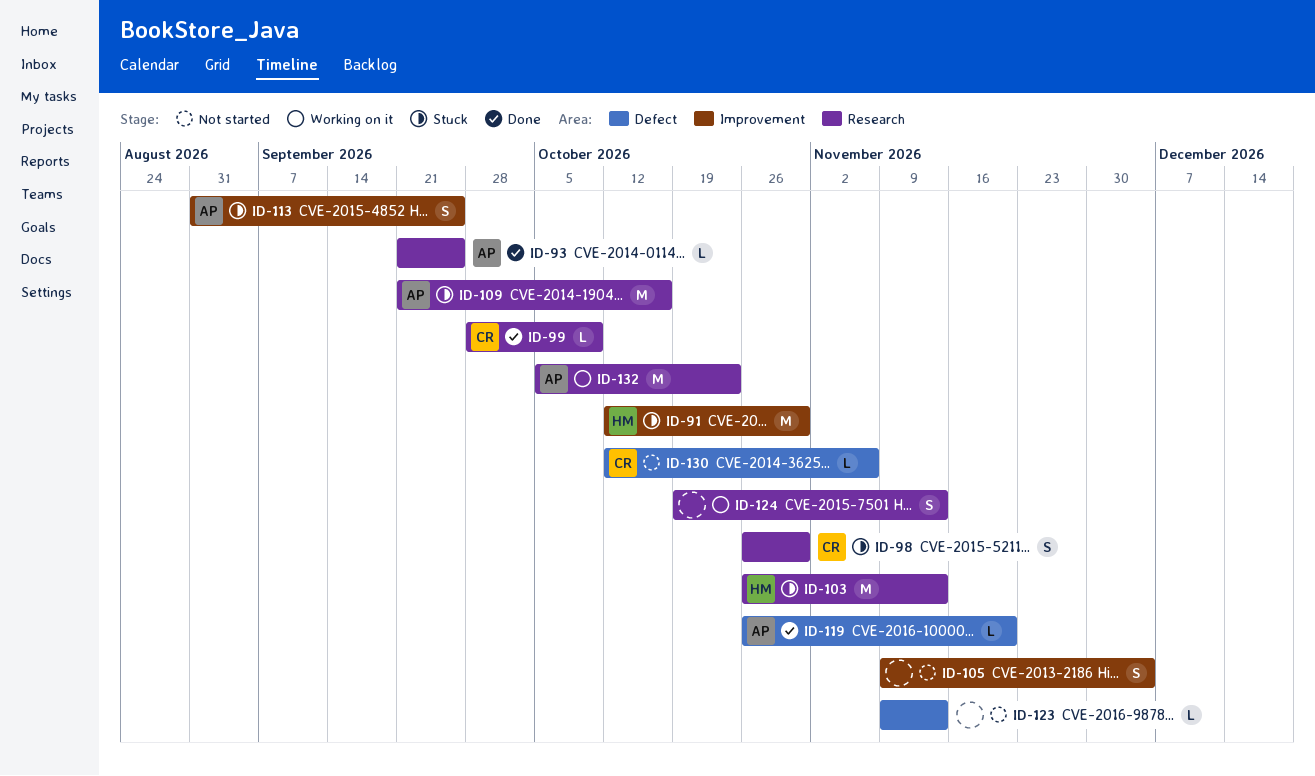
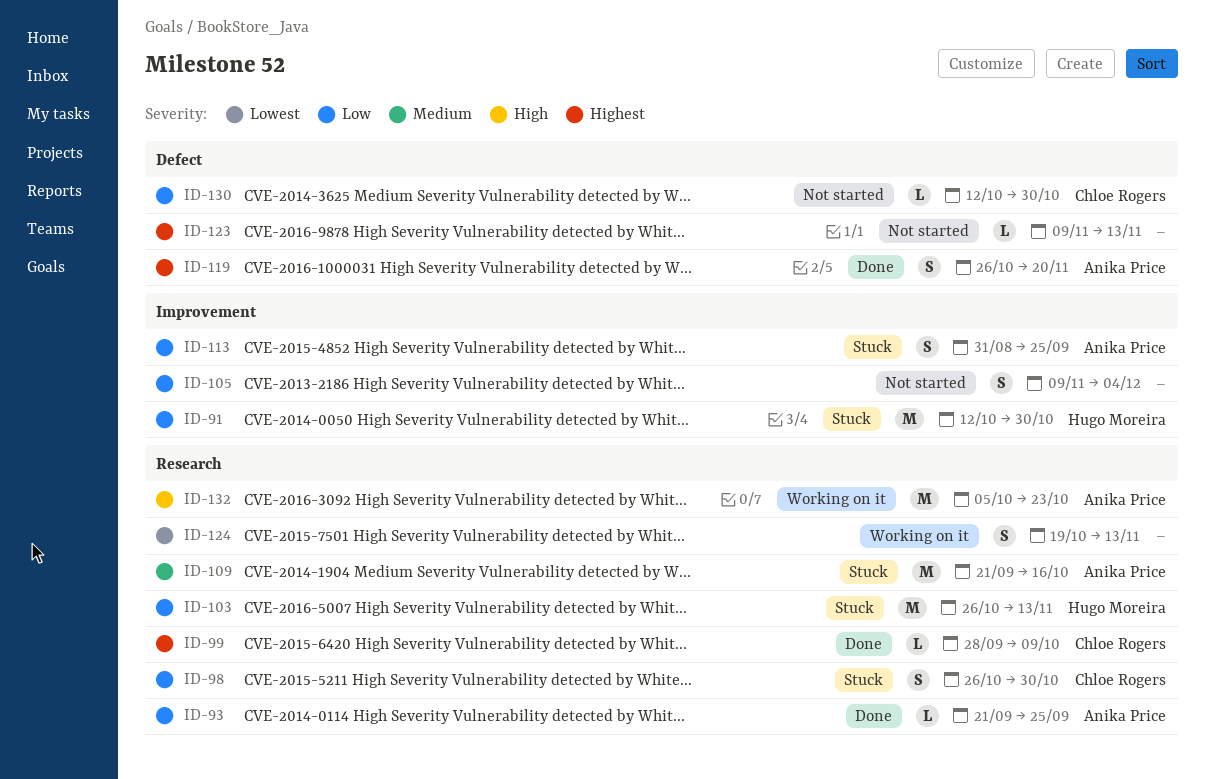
ID-119, estimate: L -> S
ID-130, due: Nov 6 -> Oct 30

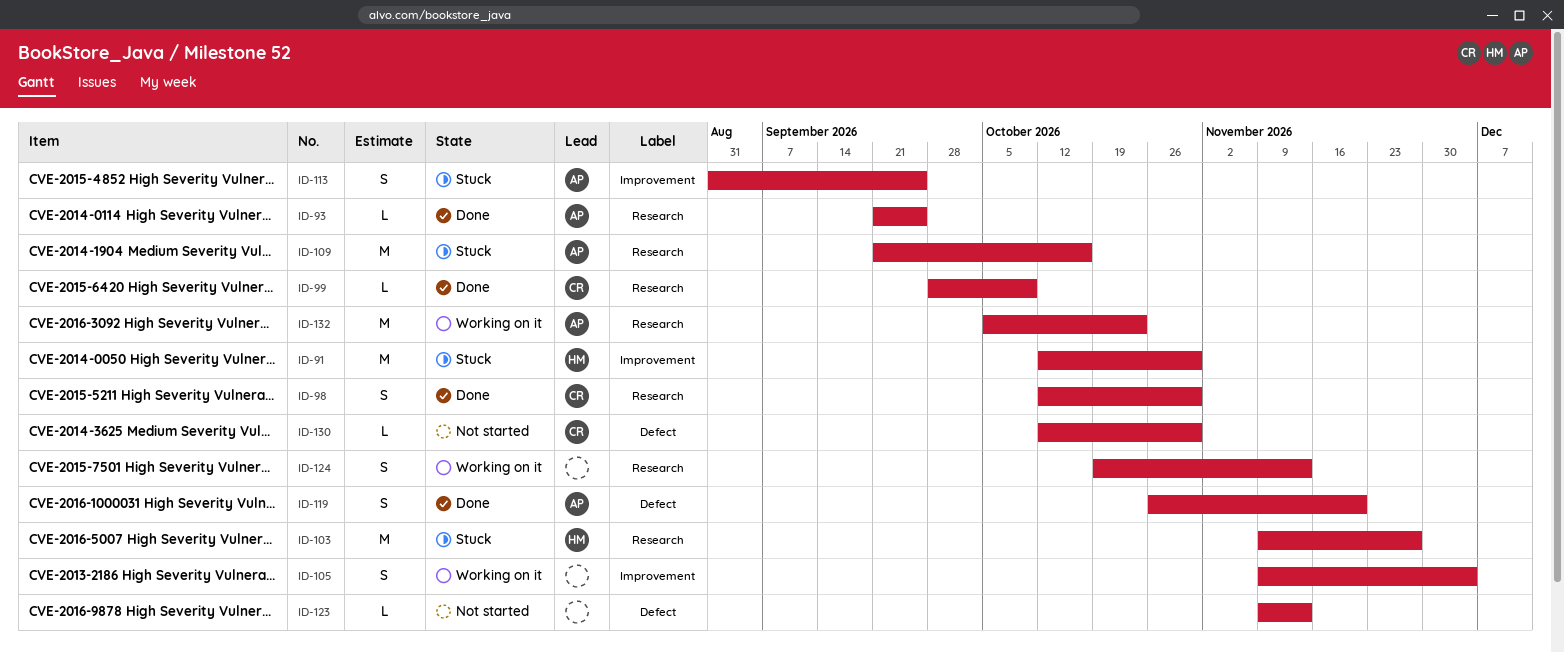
ID-98, status: Stuck -> Done
ID-98, start: Oct 26 -> Oct 12
ID-103, start: Oct 26 -> Nov 9
ID-103, due: Nov 13 -> Nov 27
ID-105, status: Not started -> Working on it

